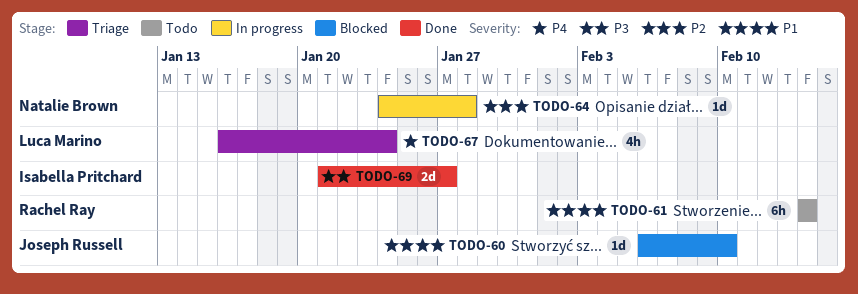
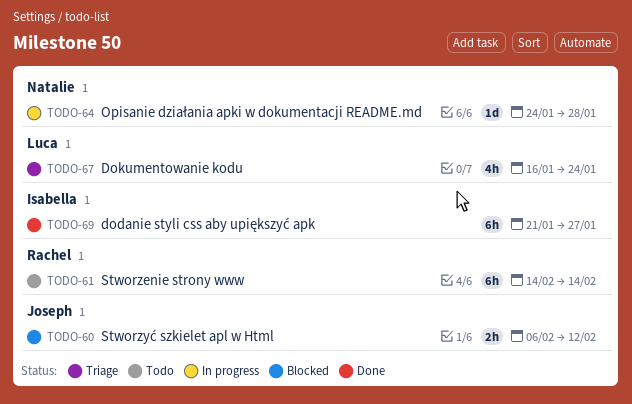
TODO-60, estimate: 1d -> 2h
TODO-60, due: Feb 10 -> Feb 12
TODO-69, estimate: 2d -> 6h

